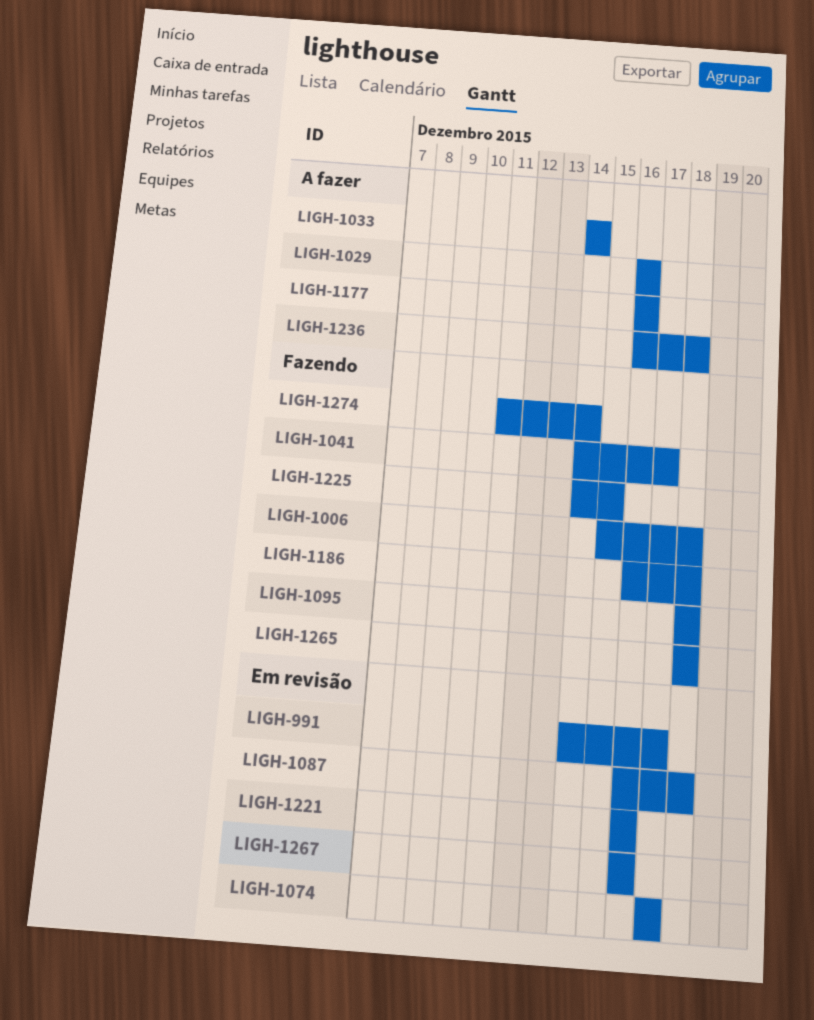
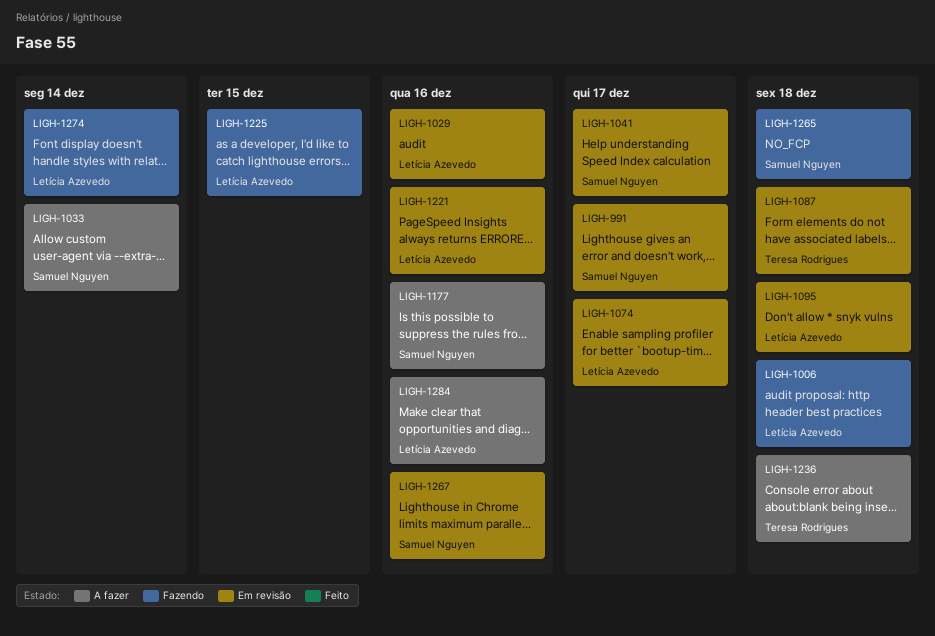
LIGH-1029, status: A fazer -> Em revisão
LIGH-1041, status: Fazendo -> Em revisão
LIGH-1095, status: Fazendo -> Em revisão
LIGH-1186: present -> none
LIGH-1284: none -> present

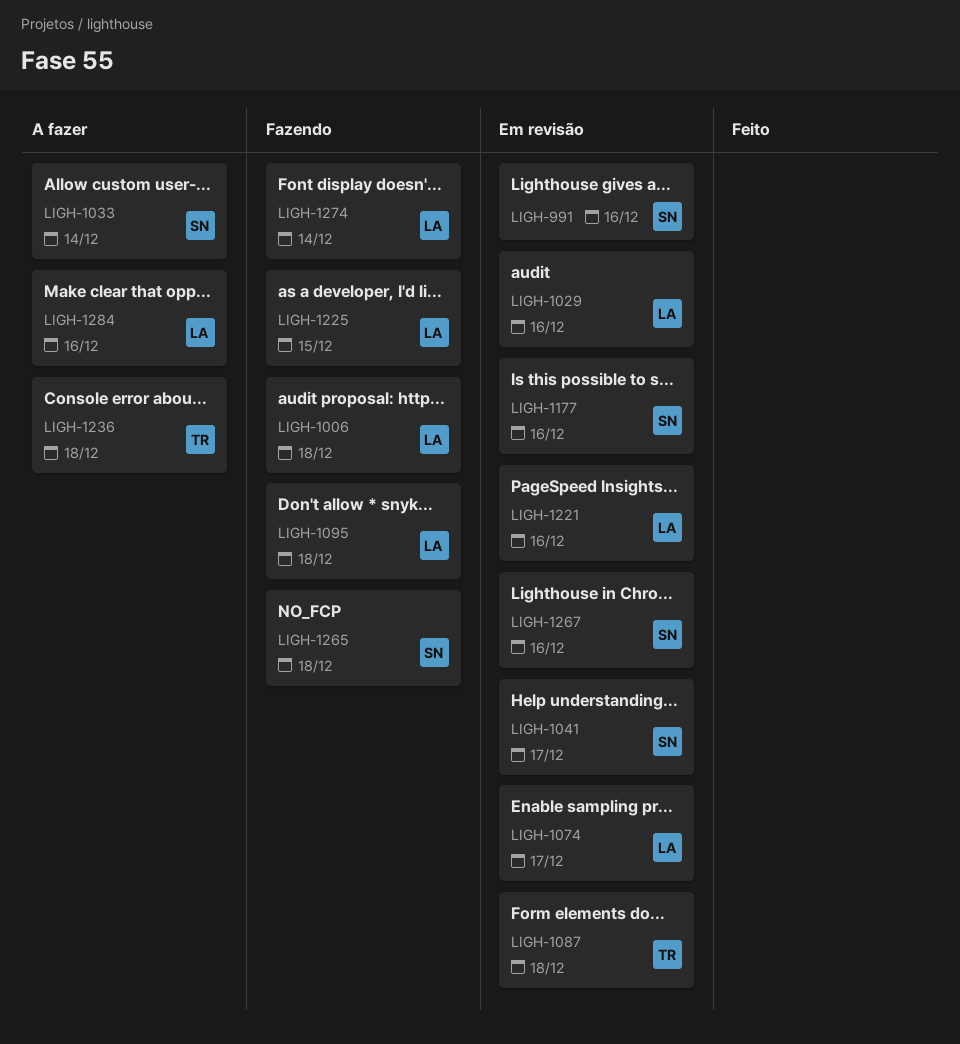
LIGH-991, due: Dec 17 -> Dec 16
LIGH-1095, status: Em revisão -> Fazendo
LIGH-1177, status: A fazer -> Em revisão

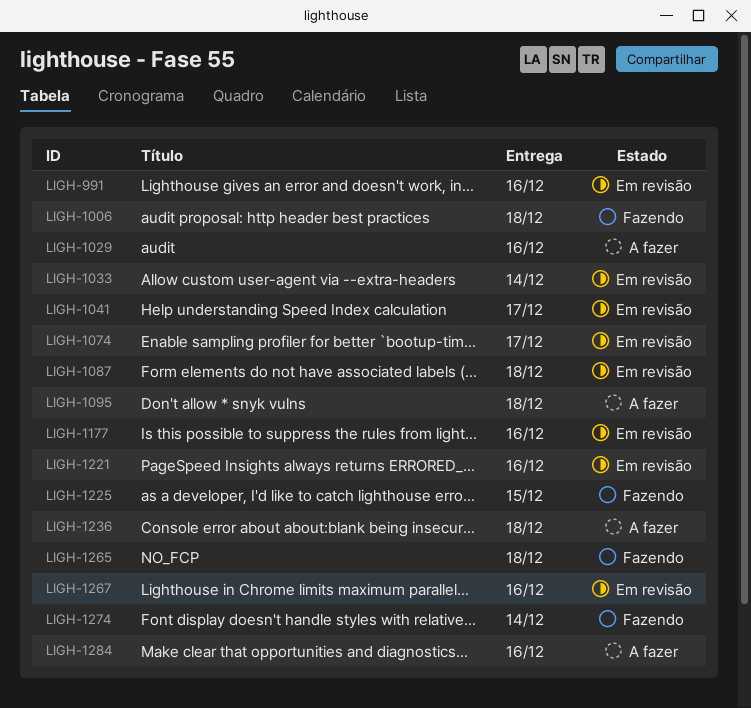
LIGH-1029, status: Em revisão -> A fazer
LIGH-1033, status: A fazer -> Em revisão
LIGH-1095, status: Fazendo -> A fazer

